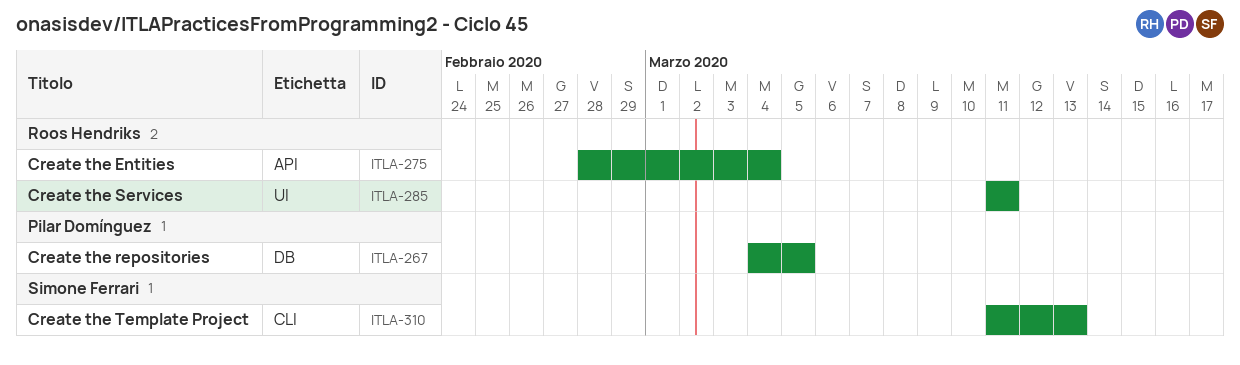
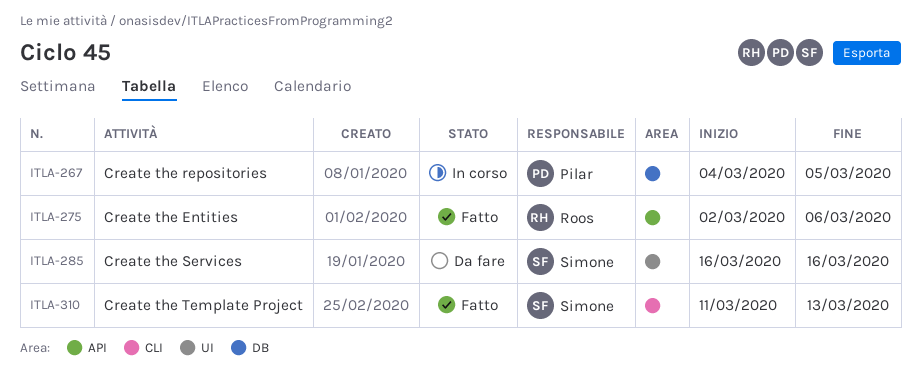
ITLA-275, start: Feb 28 -> Mar 2
ITLA-275, due: Mar 4 -> Mar 6
ITLA-285, owner: Roos Hendriks -> Simone Ferrari
ITLA-285, start: Mar 11 -> Mar 16
ITLA-285, due: Mar 11 -> Mar 16

